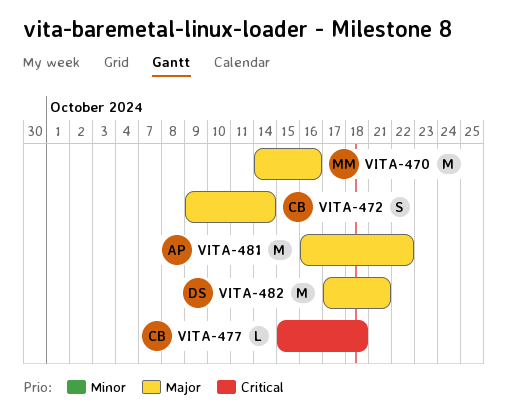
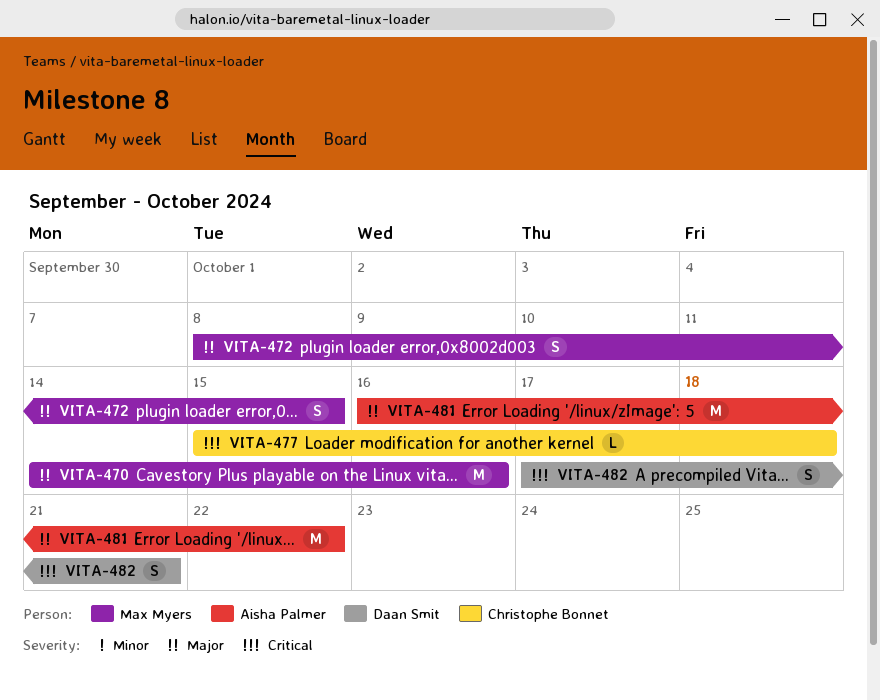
VITA-472, owner: Christophe Bonnet -> Max Myers
VITA-472, start: Oct 9 -> Oct 8
VITA-472, due: Oct 14 -> Oct 15
VITA-482, priority: Major -> Critical
VITA-482, estimate: M -> S

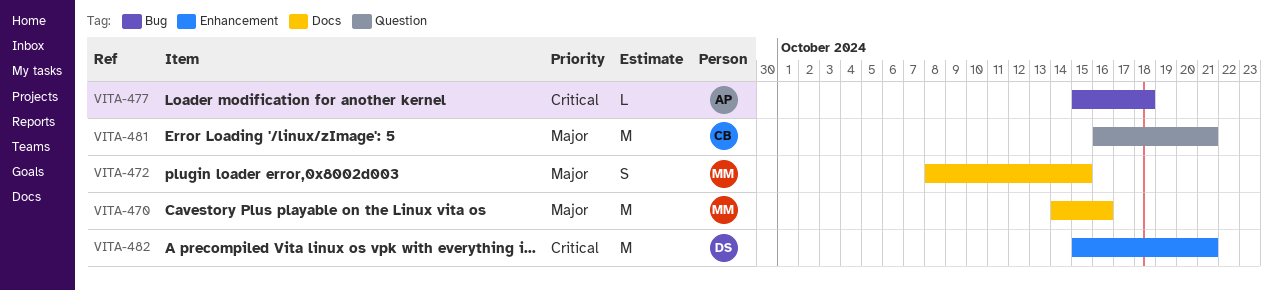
VITA-477, owner: Christophe Bonnet -> Aisha Palmer
VITA-481, owner: Aisha Palmer -> Christophe Bonnet
VITA-481, due: Oct 22 -> Oct 21
VITA-482, estimate: S -> M
VITA-482, start: Oct 17 -> Oct 15

